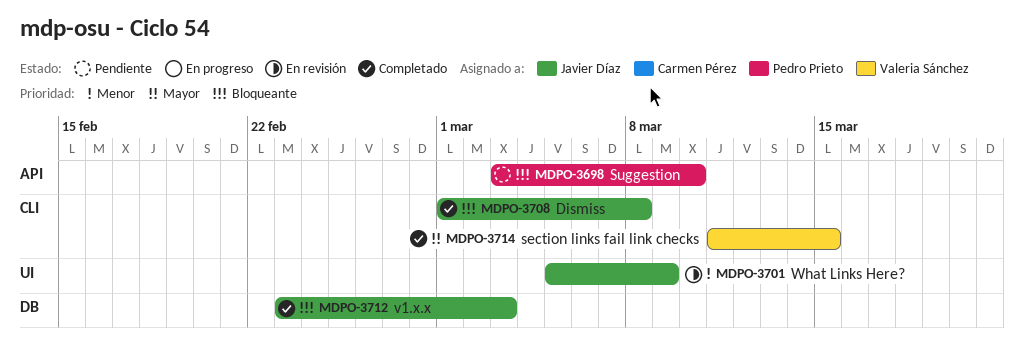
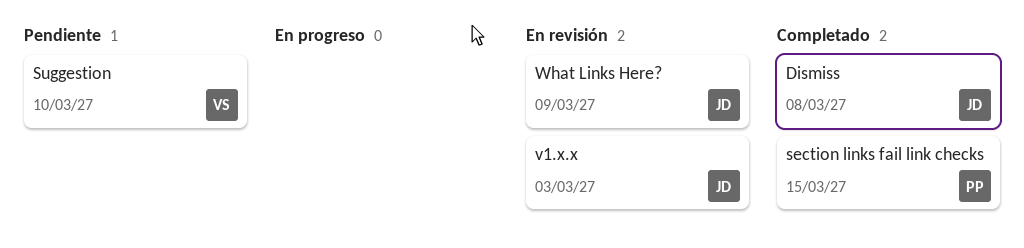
section links fail link checks, owner: Valeria Sánchez -> Pedro Prieto
Suggestion, owner: Pedro Prieto -> Valeria Sánchez
v1.x.x, status: Completado -> En revisión

